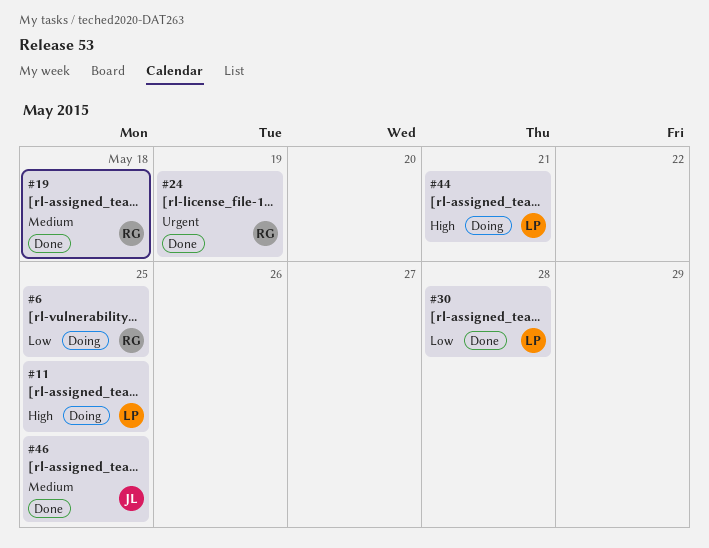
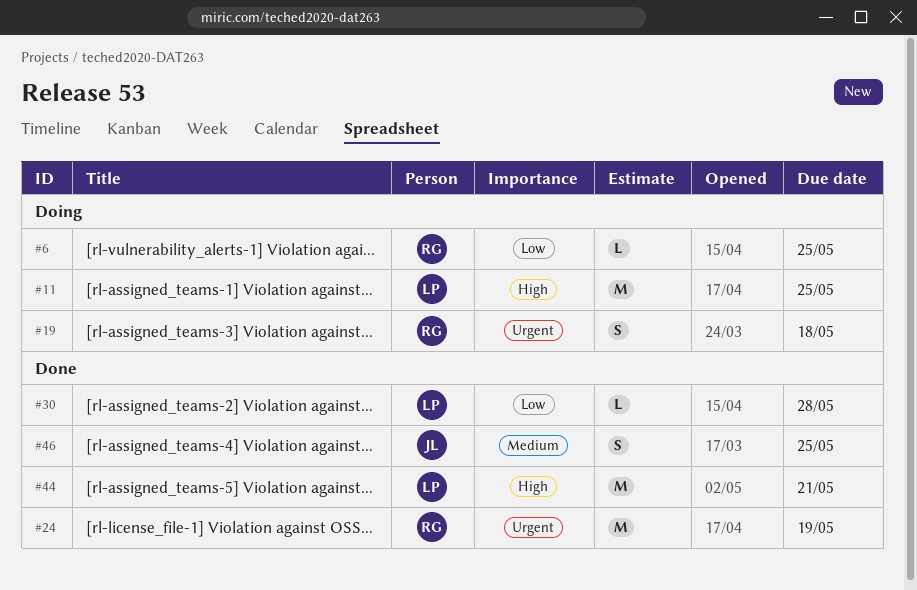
#19, status: Done -> Doing
#19, priority: Medium -> Urgent
#44, status: Doing -> Done

